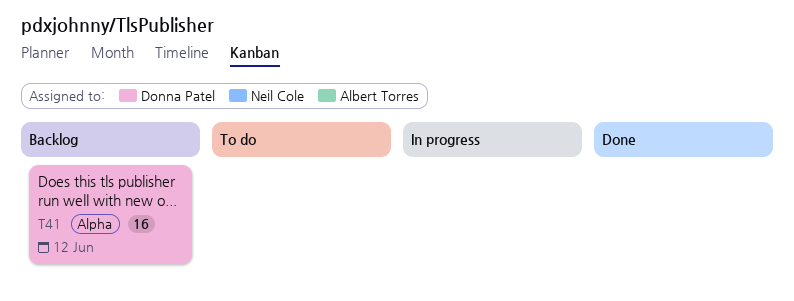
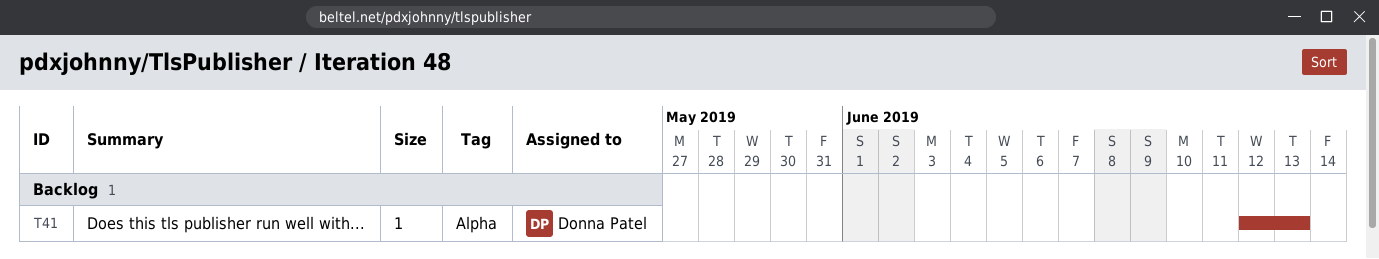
T41, estimate: 16 -> 1
T41, due: Jun 12 -> Jun 13

